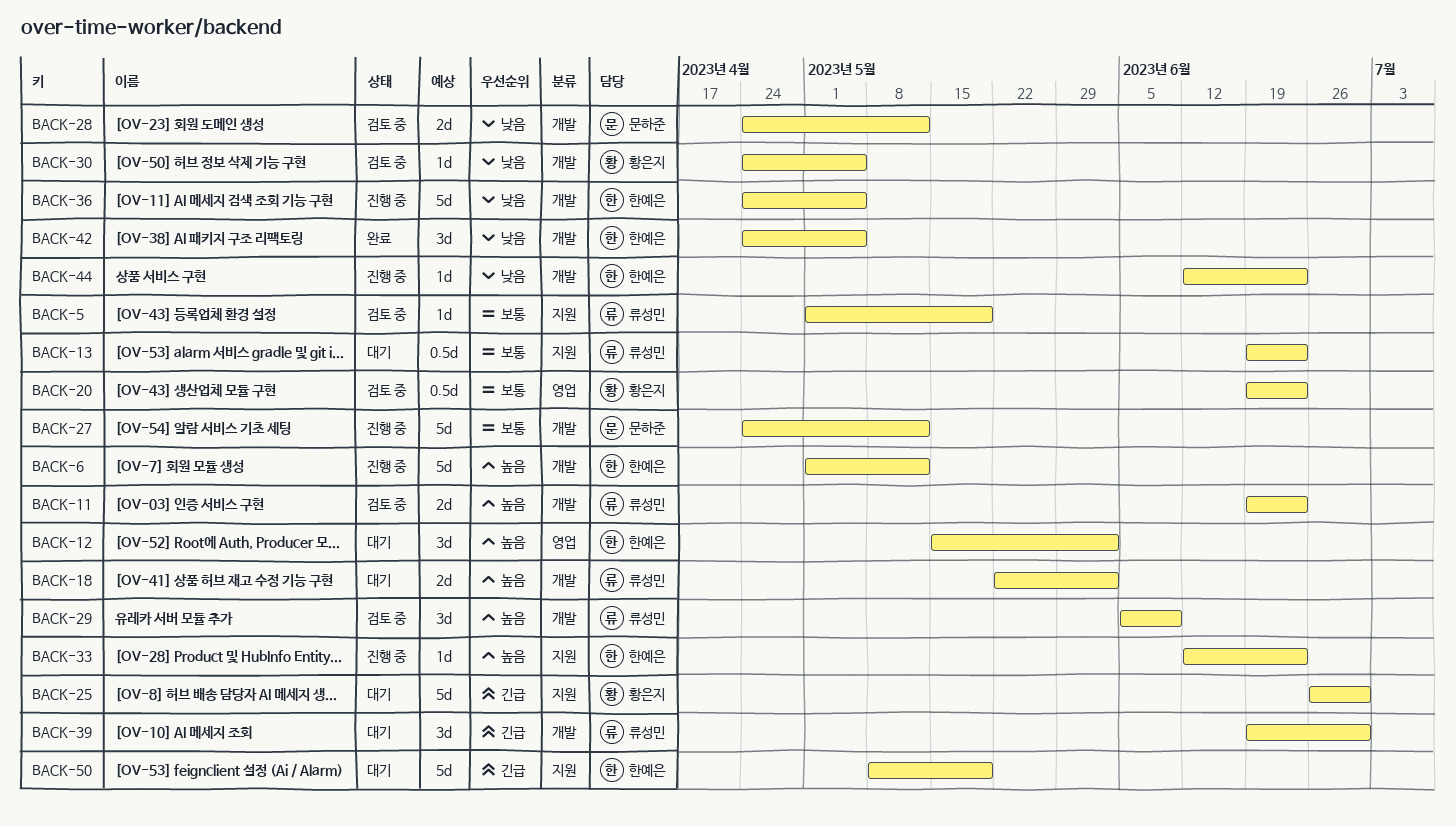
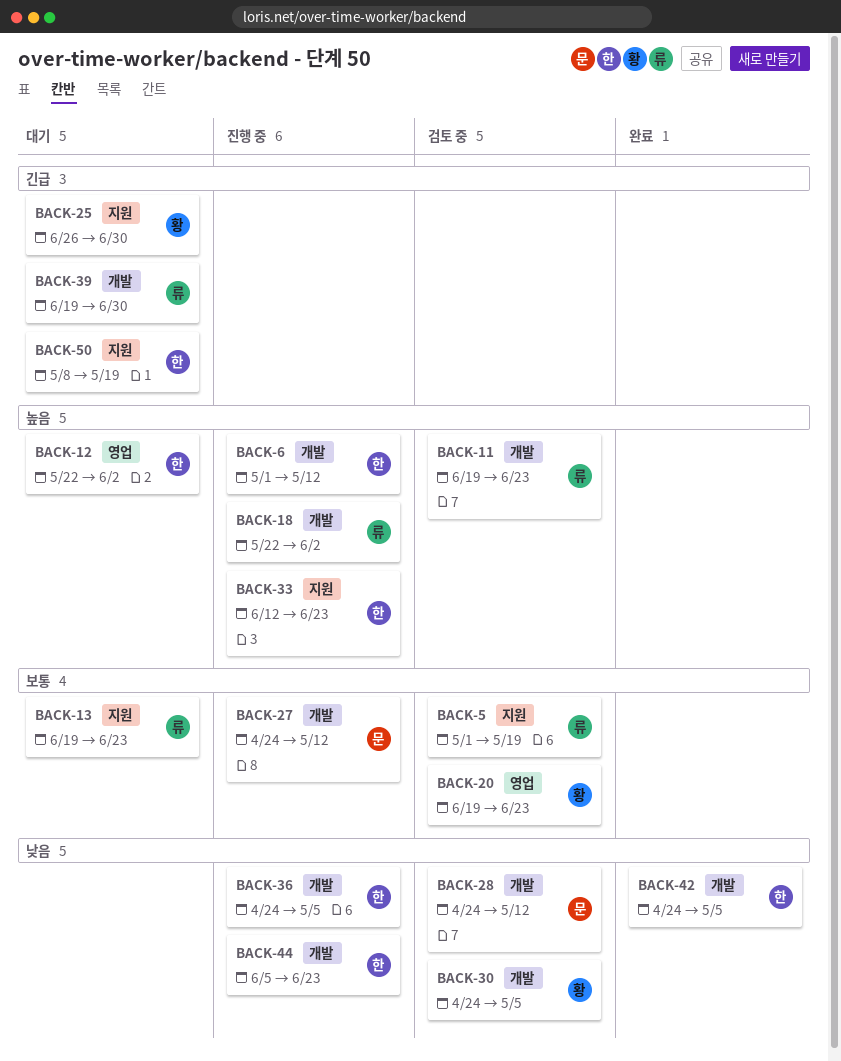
BACK-12, start: May 15 -> May 22
BACK-18, status: 대기 -> 진행 중
BACK-29: present -> none
BACK-44, start: Jun 12 -> Jun 5

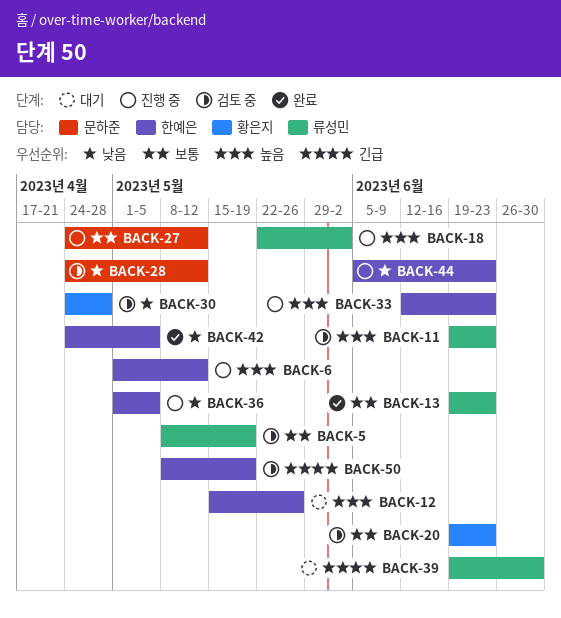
BACK-5, start: May 1 -> May 8
BACK-12, start: May 22 -> May 15
BACK-12, due: Jun 2 -> May 26
BACK-13, status: 대기 -> 완료
BACK-25: present -> none
BACK-30, due: May 5 -> Apr 28
BACK-36, start: Apr 24 -> May 1
BACK-50, status: 대기 -> 검토 중

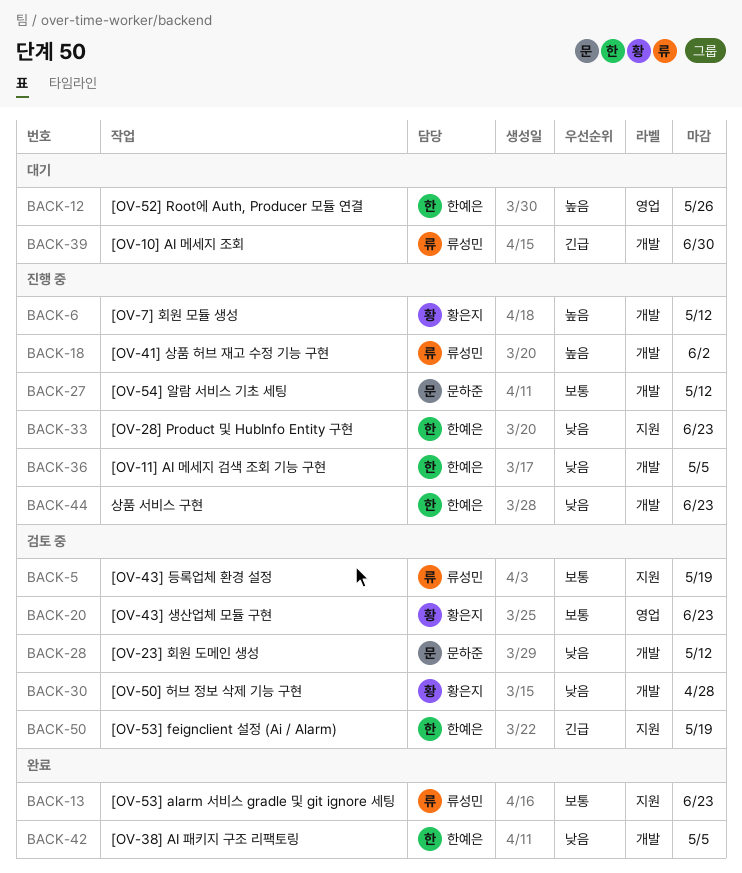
BACK-6, owner: 한예은 -> 황은지
BACK-11: present -> none
BACK-33, priority: 높음 -> 낮음

